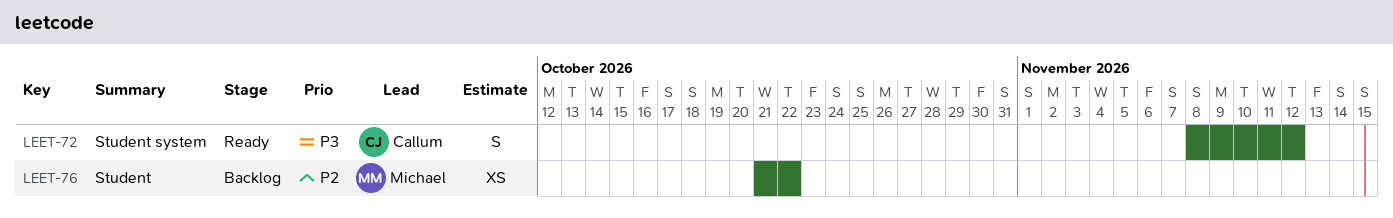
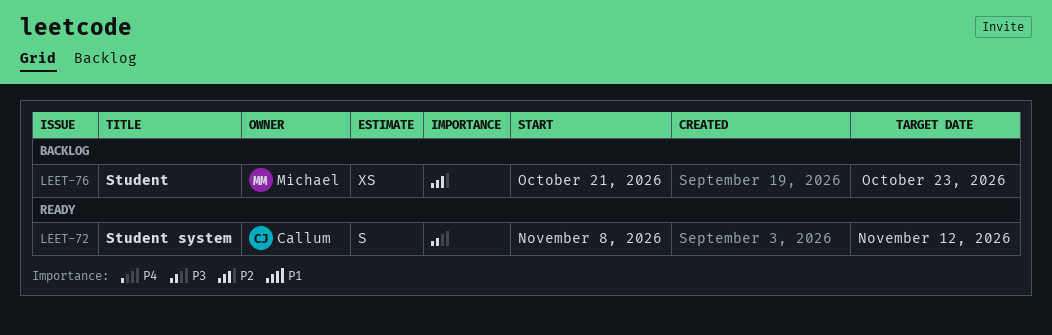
LEET-76, due: Oct 22 -> Oct 23

